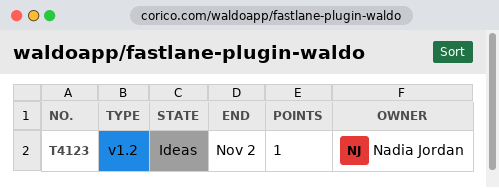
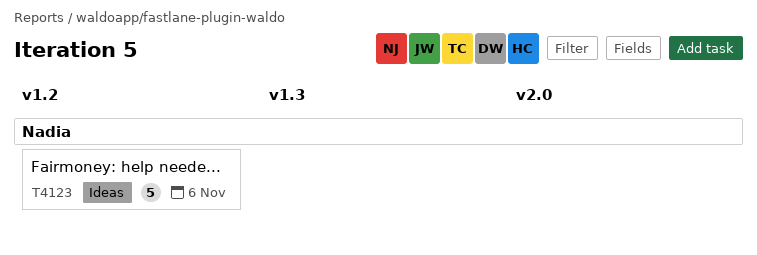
T4123, estimate: 1 -> 5
T4123, due: Nov 2 -> Nov 6

